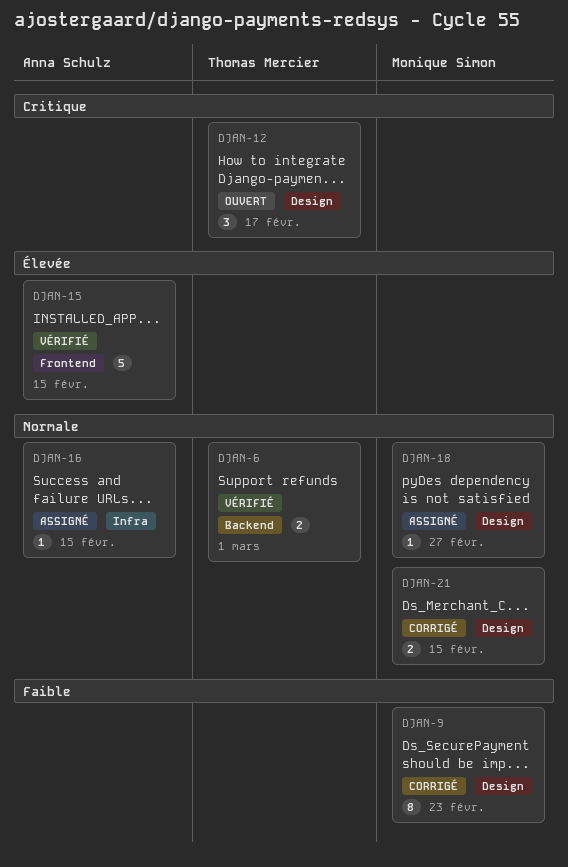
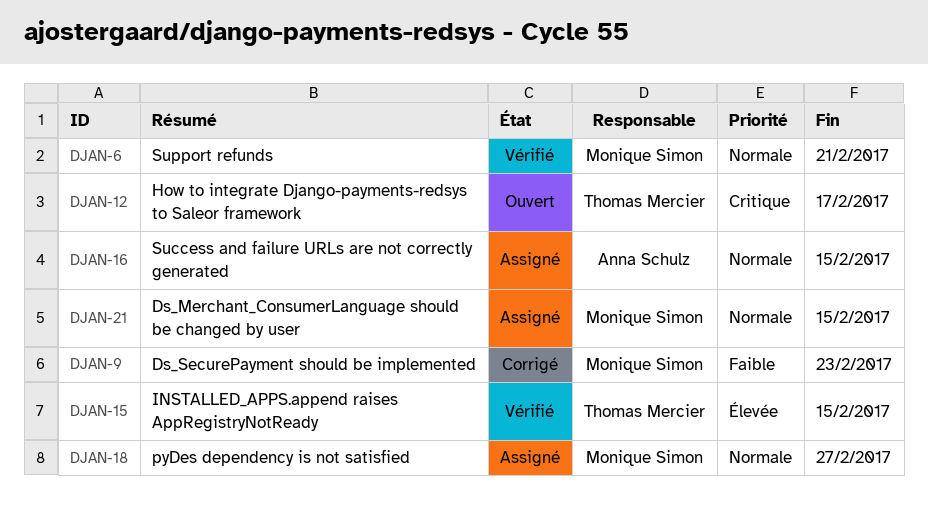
DJAN-6, owner: Thomas Mercier -> Monique Simon
DJAN-6, due: Mar 1 -> Feb 21
DJAN-15, owner: Anna Schulz -> Thomas Mercier
DJAN-21, status: Corrigé -> Assigné

